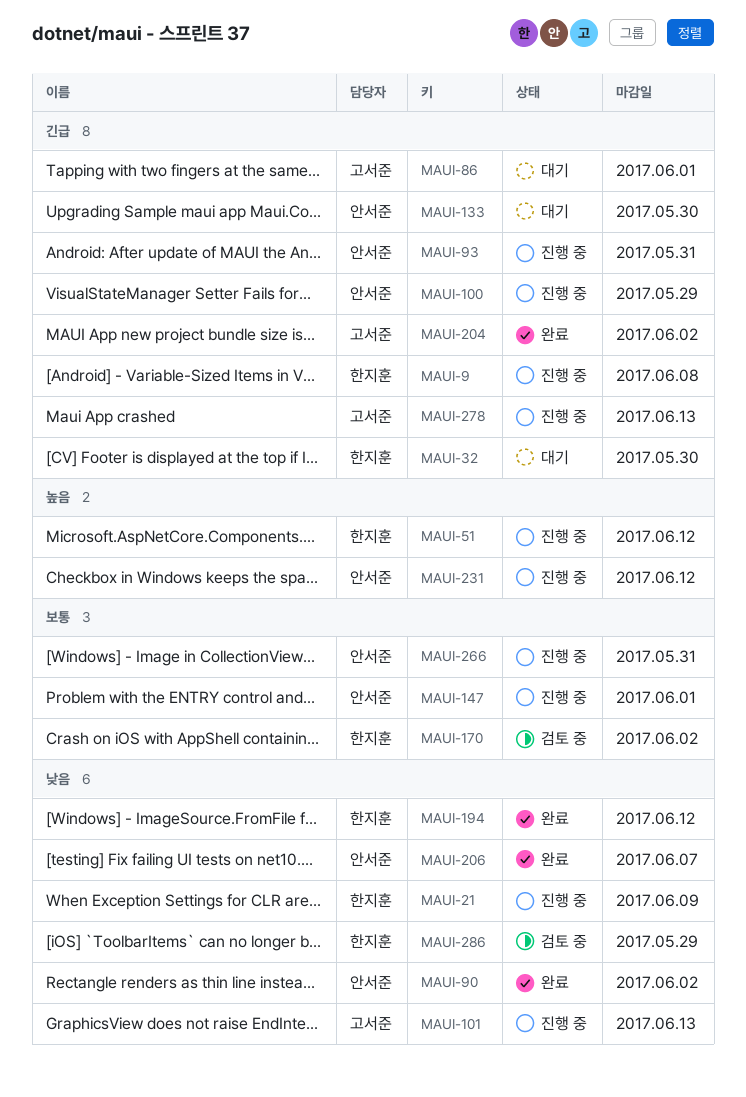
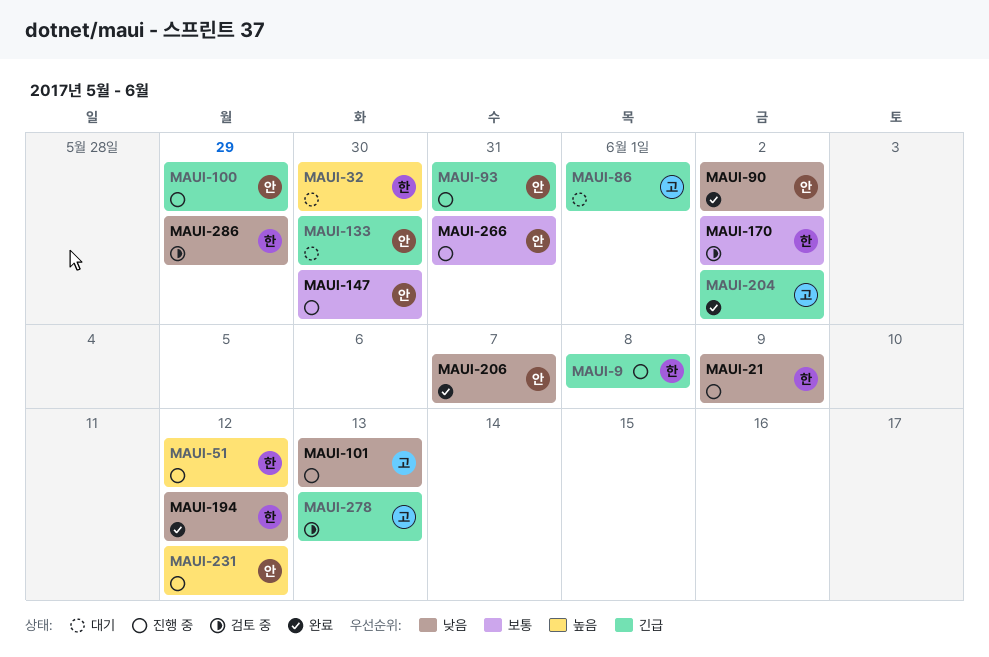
MAUI-32, priority: 긴급 -> 높음
MAUI-147, due: Jun 1 -> May 30
MAUI-278, status: 진행 중 -> 검토 중

